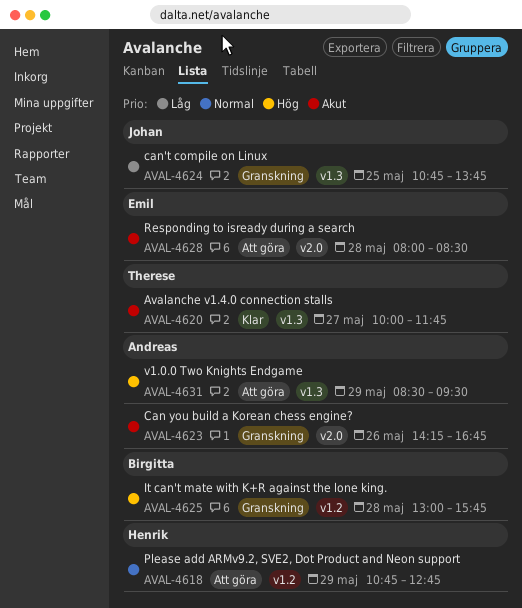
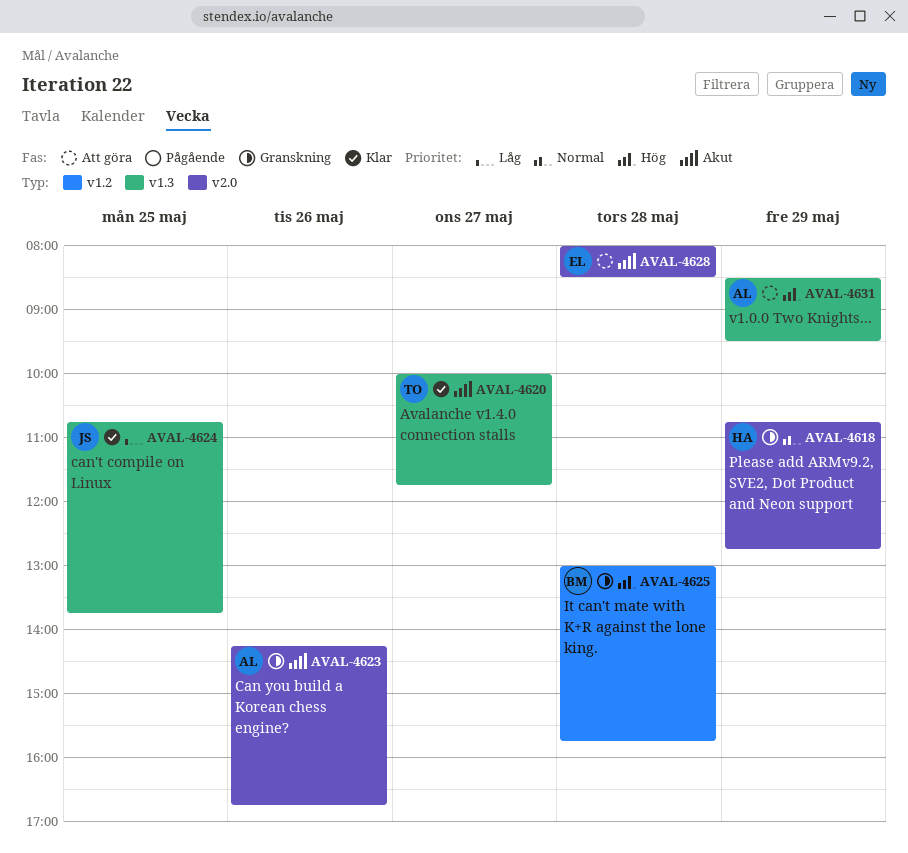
AVAL-4618, status: Att göra -> Granskning
AVAL-4618, label: v1.2 -> v2.0
AVAL-4624, status: Granskning -> Klar

